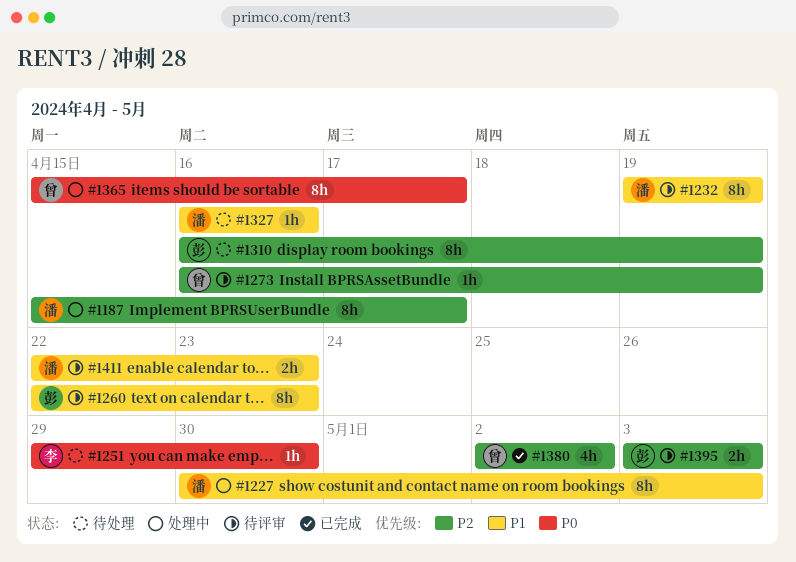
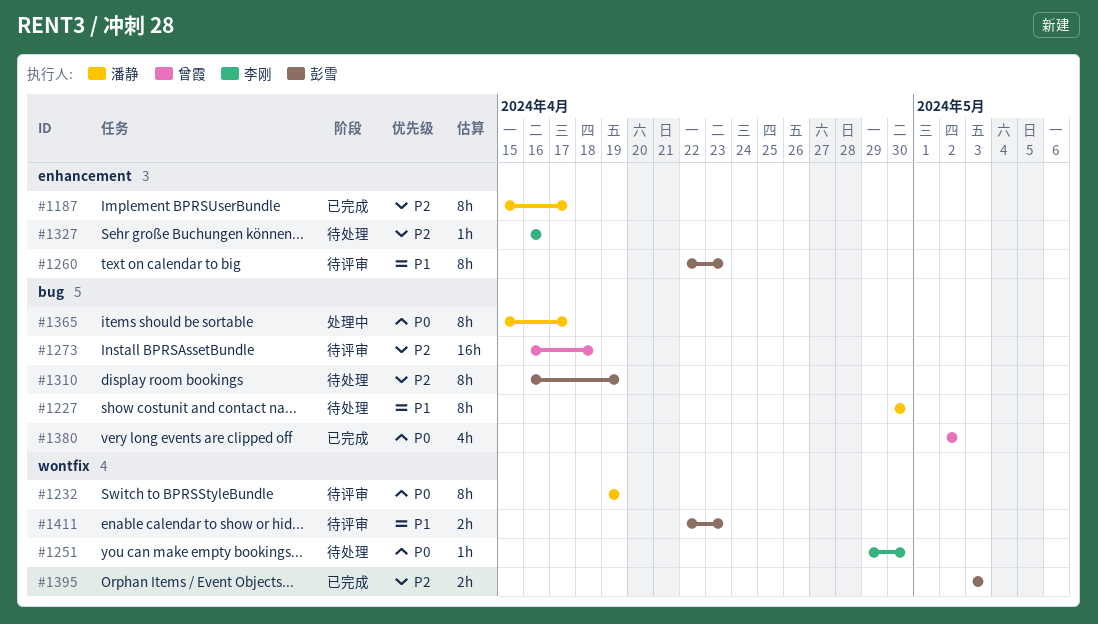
#1187, status: 处理中 -> 已完成
#1227, status: 处理中 -> 待处理
#1227, due: May 3 -> Apr 30
#1232, priority: P1 -> P0
#1273, estimate: 1h -> 16h
#1273, due: Apr 19 -> Apr 18
#1327, owner: 潘静 -> 李刚
#1327, priority: P1 -> P2
#1365, owner: 曾霞 -> 潘静
#1380, priority: P2 -> P0
#1395, status: 待评审 -> 已完成
#1411, owner: 潘静 -> 彭雪

